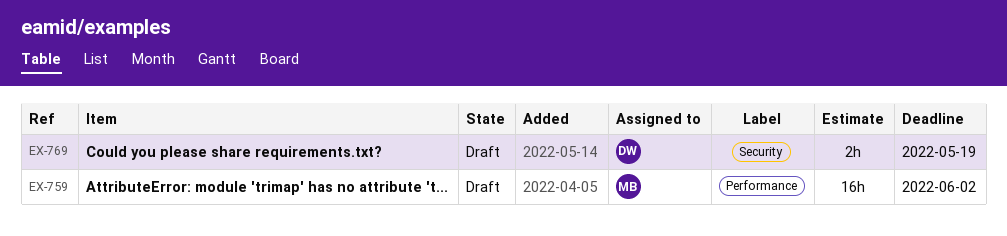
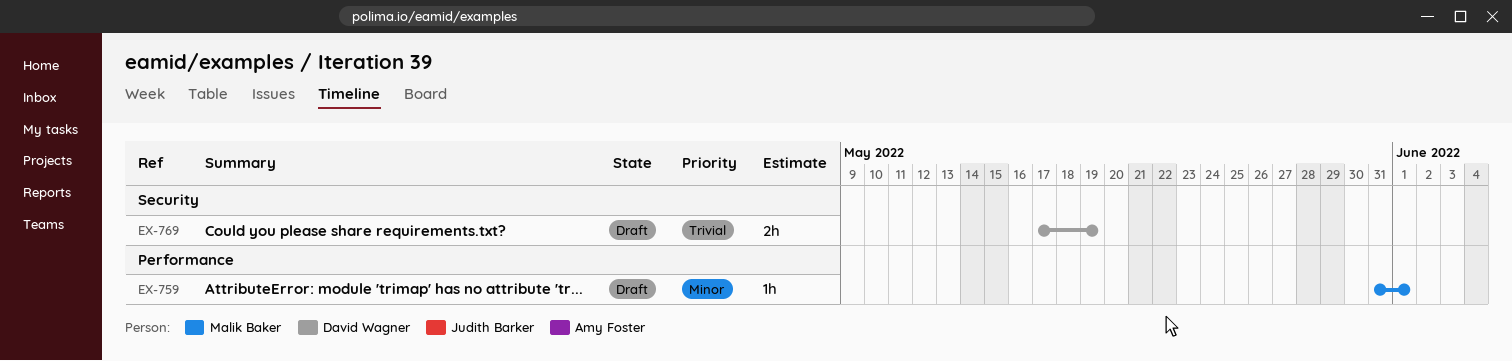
EX-759, estimate: 16h -> 1h
EX-759, due: Jun 2 -> Jun 1

